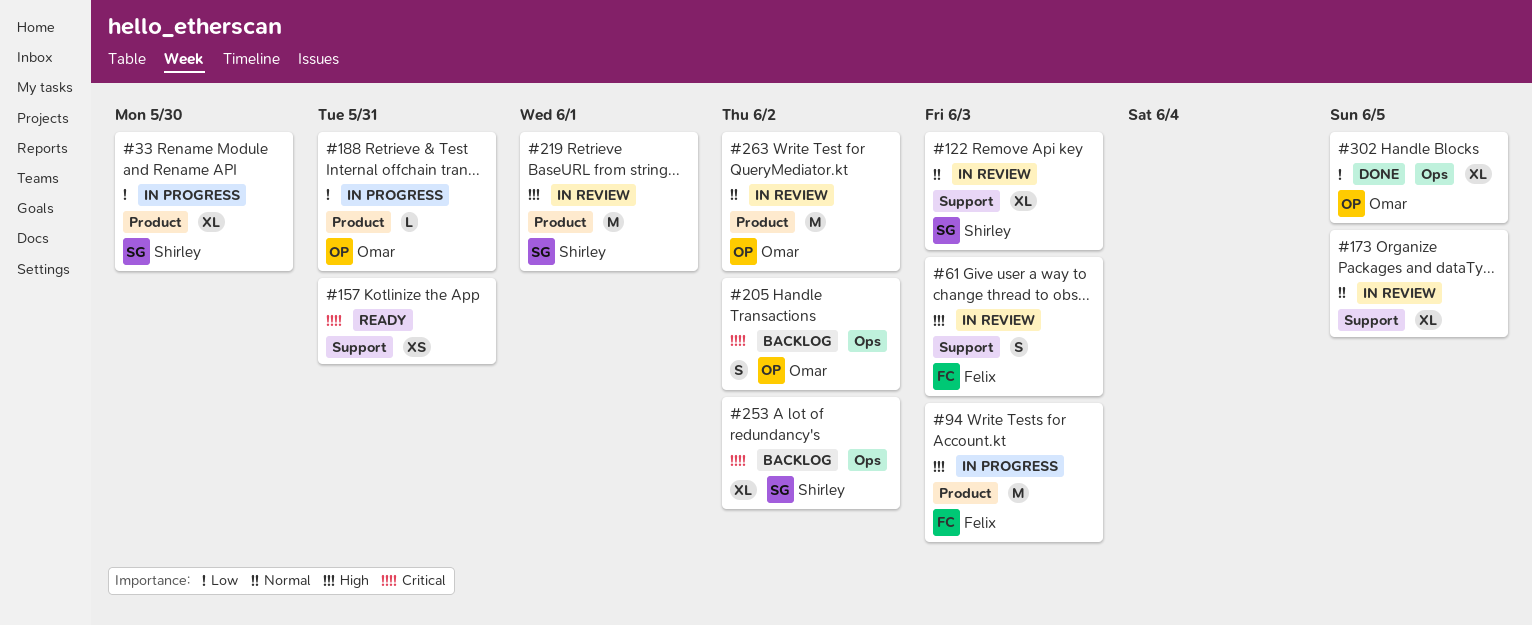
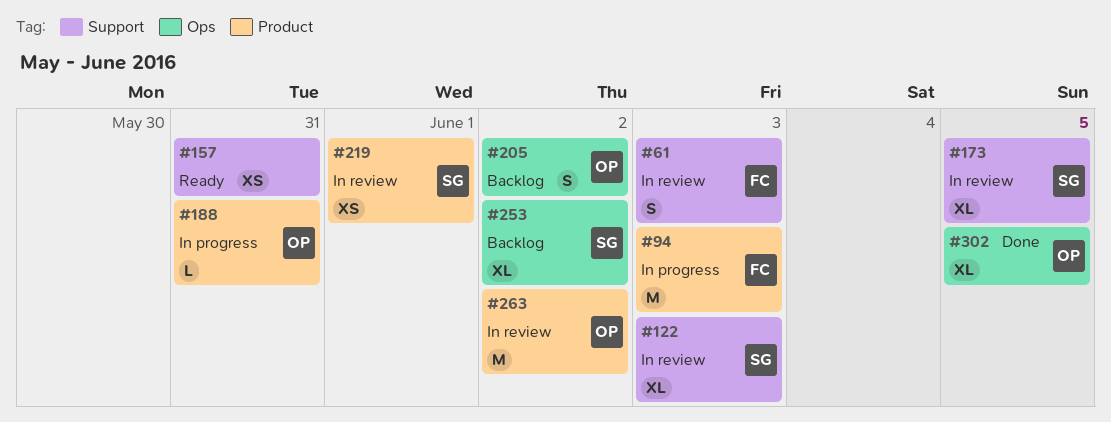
#33: present -> none
#173, owner: none -> Shirley
#219, estimate: M -> XS

